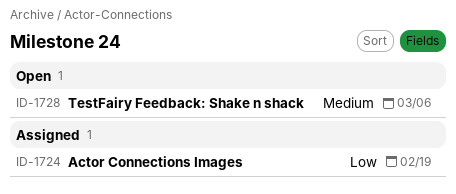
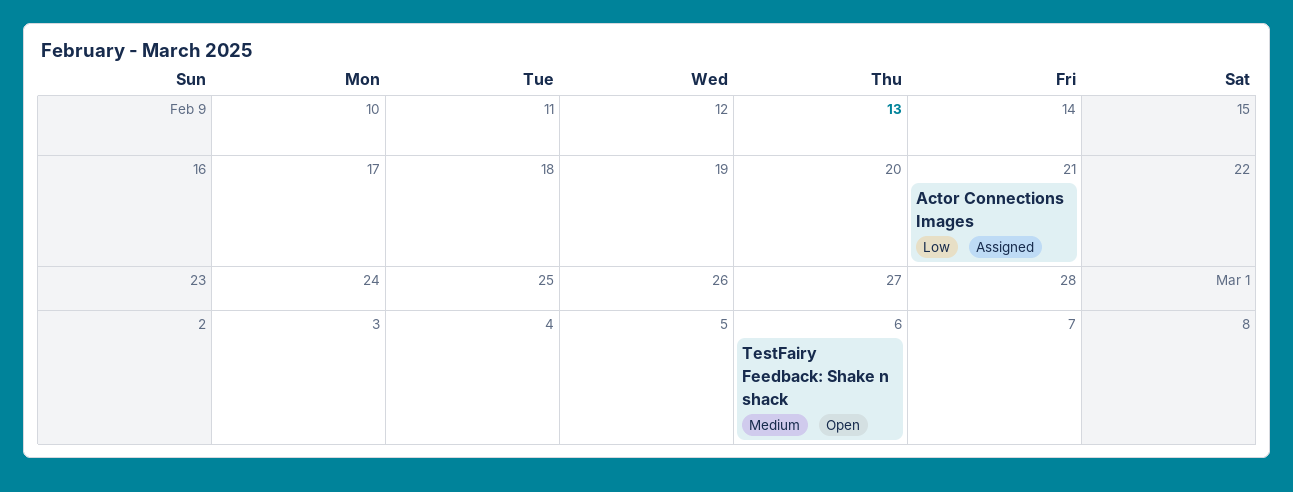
Actor Connections Images, due: Feb 19 -> Feb 21

